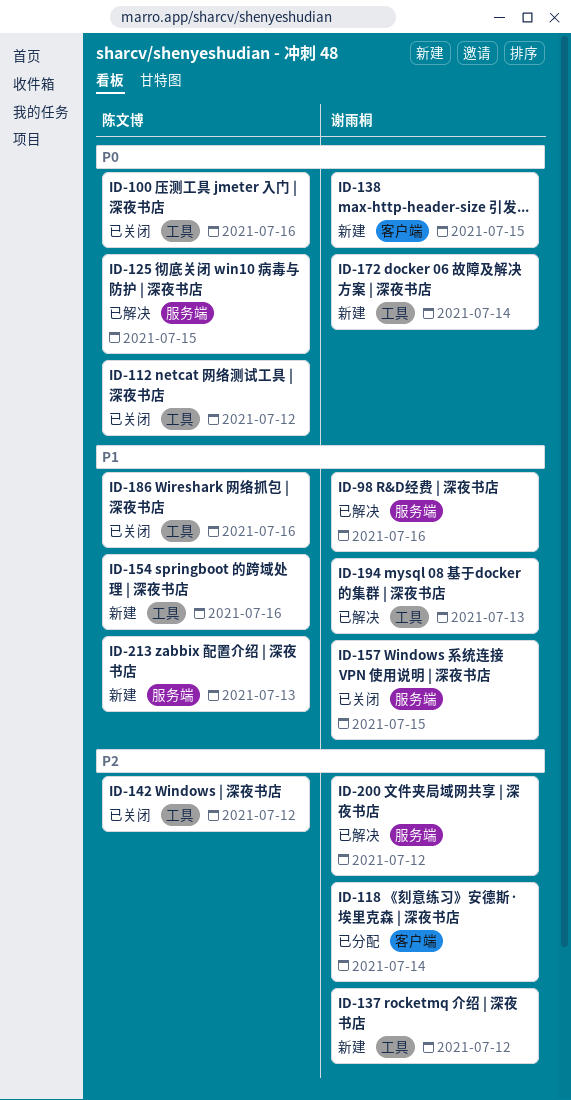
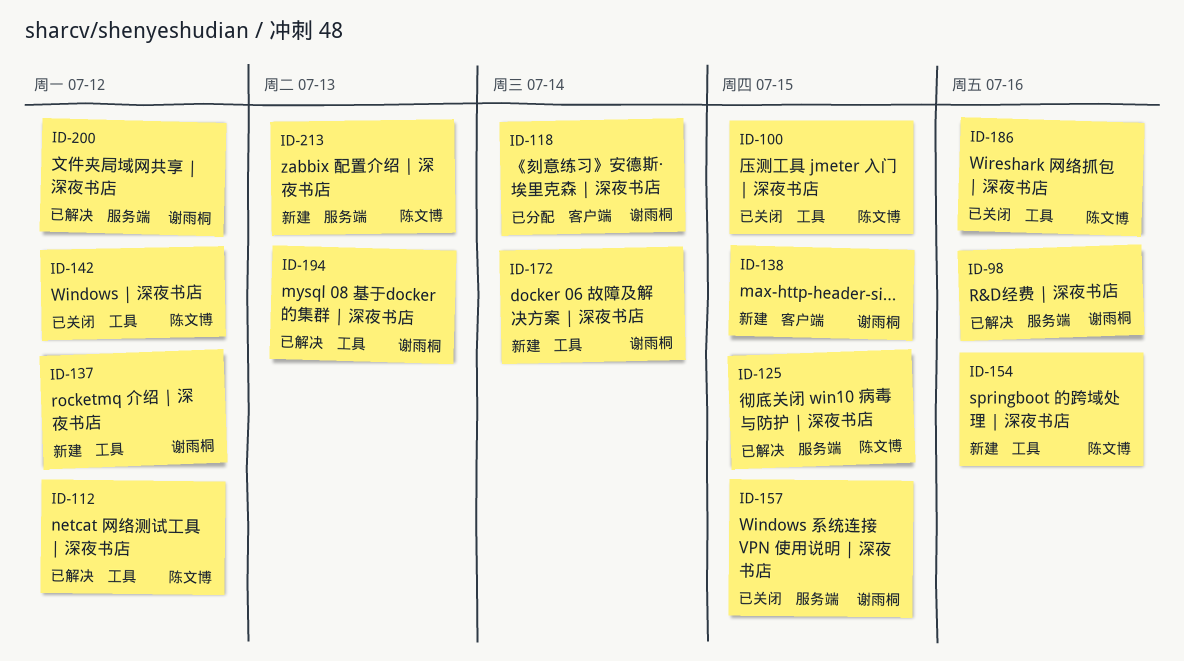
ID-100, due: Jul 16 -> Jul 15
ID-112, status: 已关闭 -> 已解决

